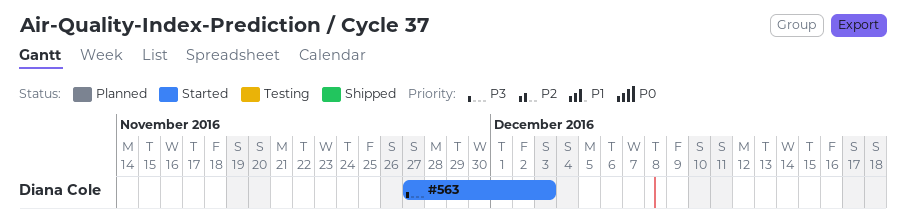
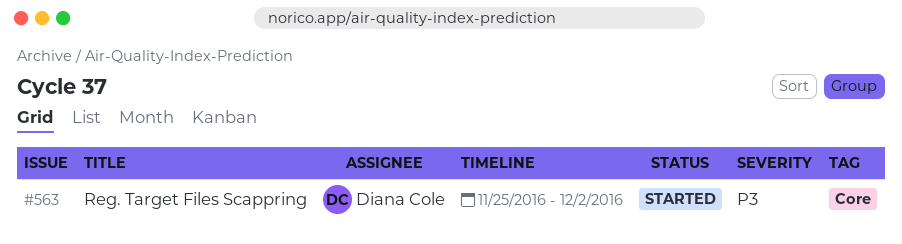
#563, start: Nov 27 -> Nov 25
#563, due: Dec 3 -> Dec 2

